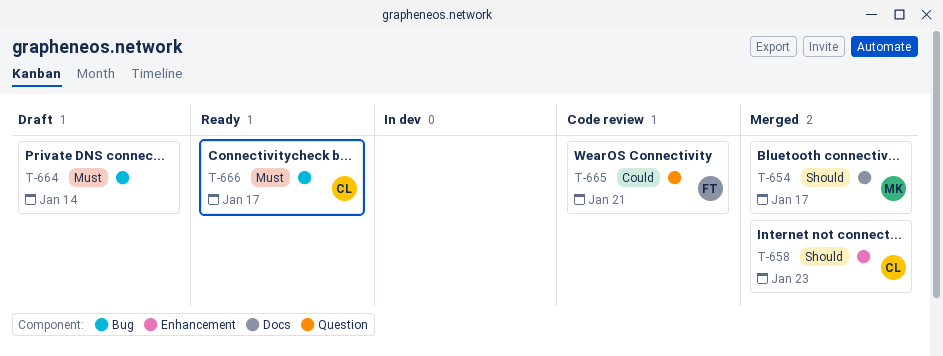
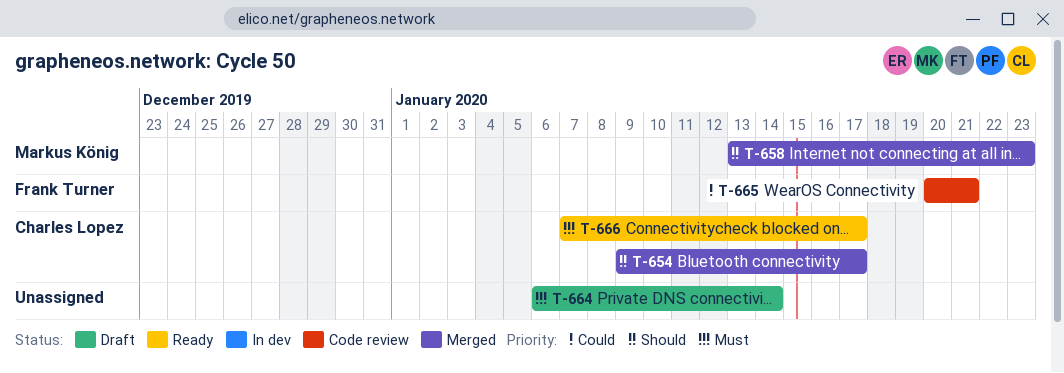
T-654, owner: Markus König -> Charles Lopez
T-658, owner: Charles Lopez -> Markus König

